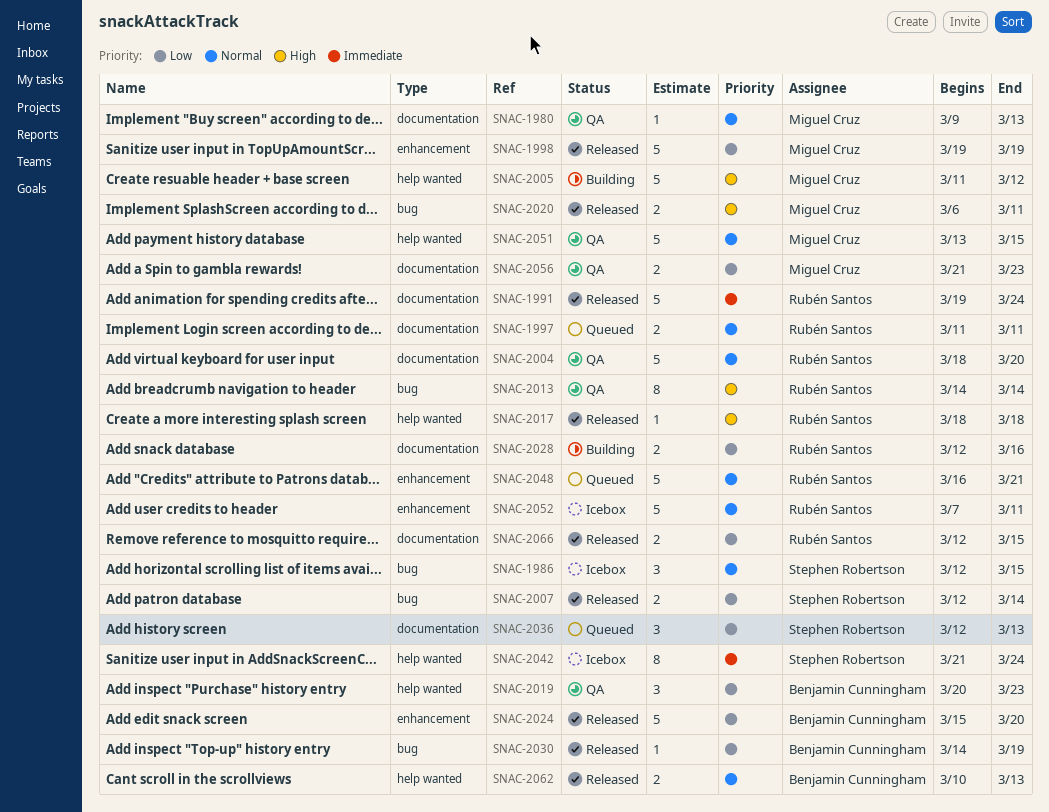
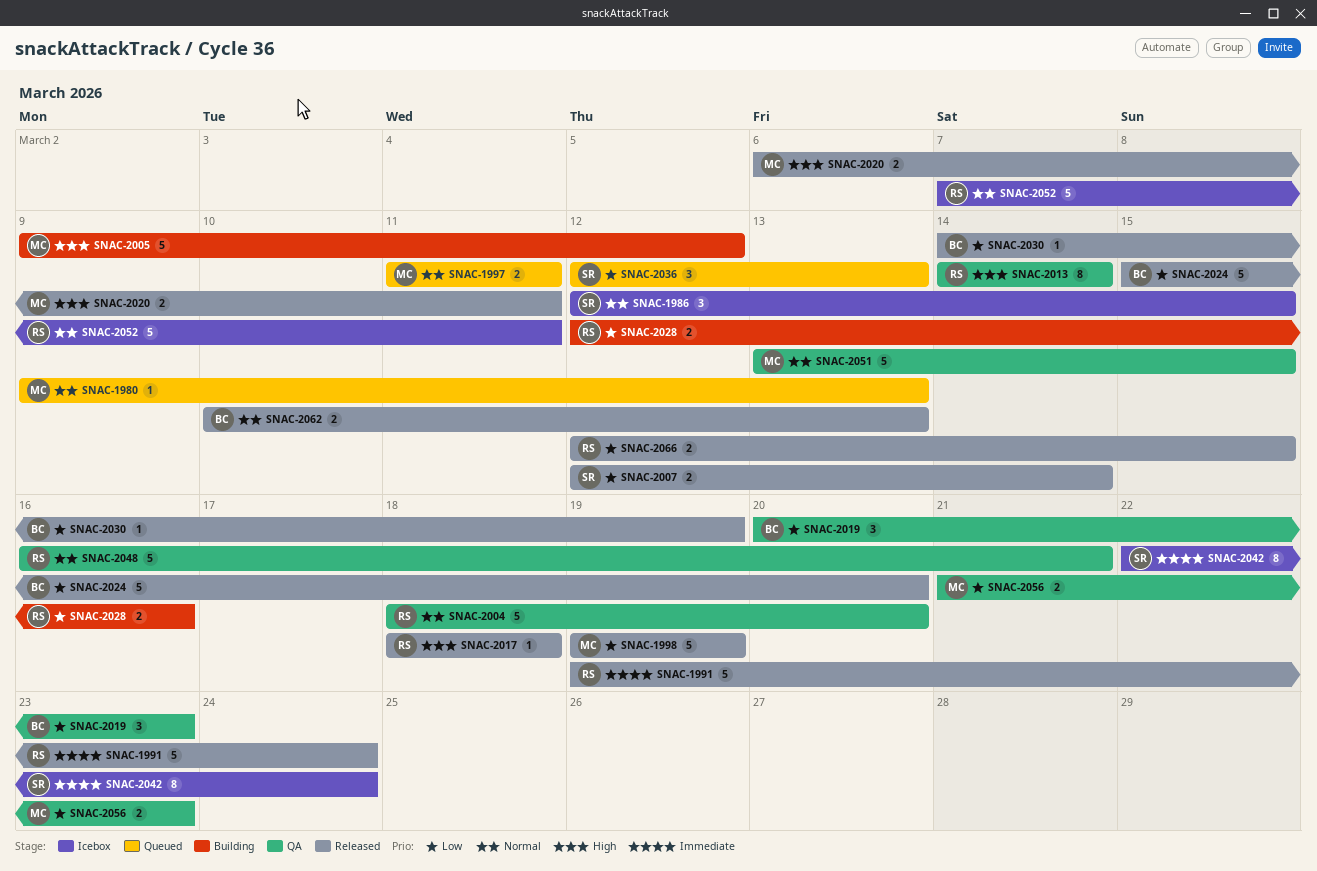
SNAC-1980, status: QA -> Queued
SNAC-1997, owner: Rubén Santos -> Miguel Cruz
SNAC-2005, start: Mar 11 -> Mar 9
SNAC-2042, start: Mar 21 -> Mar 22
SNAC-2048, status: Queued -> QA

